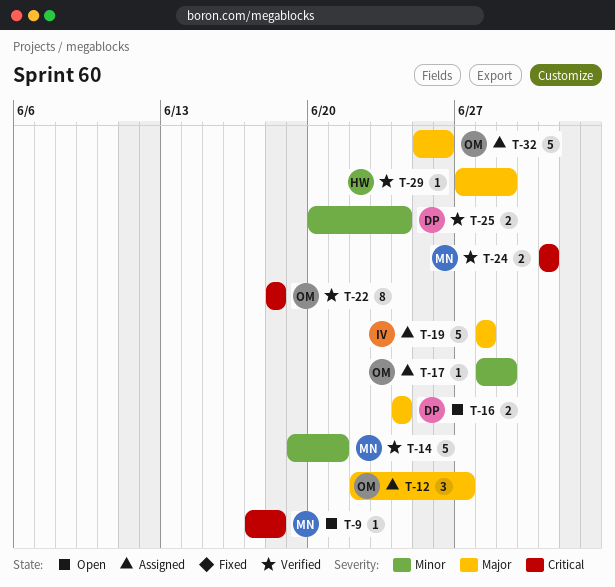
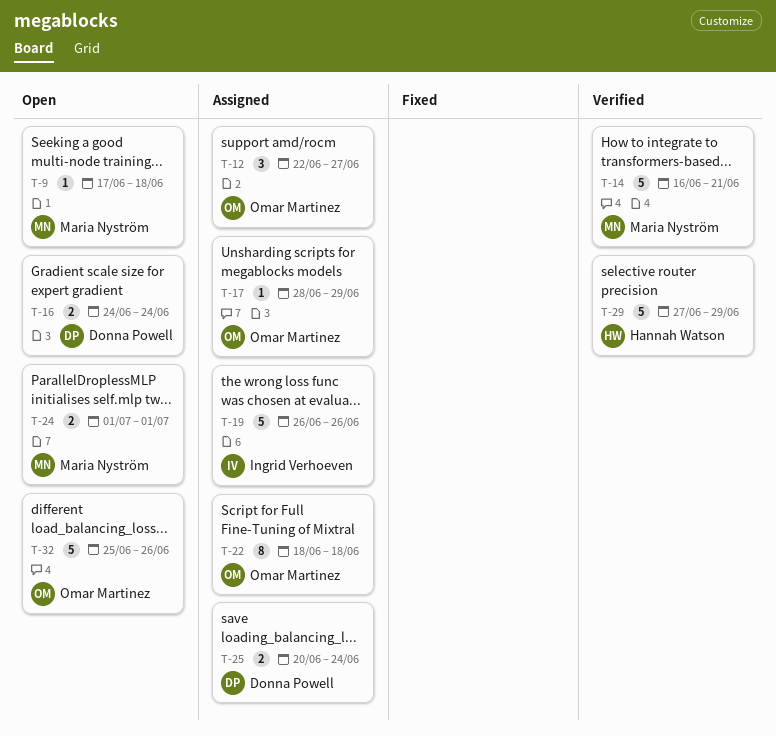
T-14, start: Jun 19 -> Jun 16
T-19, start: Jun 28 -> Jun 26
T-19, due: Jun 28 -> Jun 26
T-22, status: Verified -> Assigned
T-24, status: Verified -> Open
T-25, status: Verified -> Assigned
T-29, estimate: 1 -> 5
T-32, status: Assigned -> Open

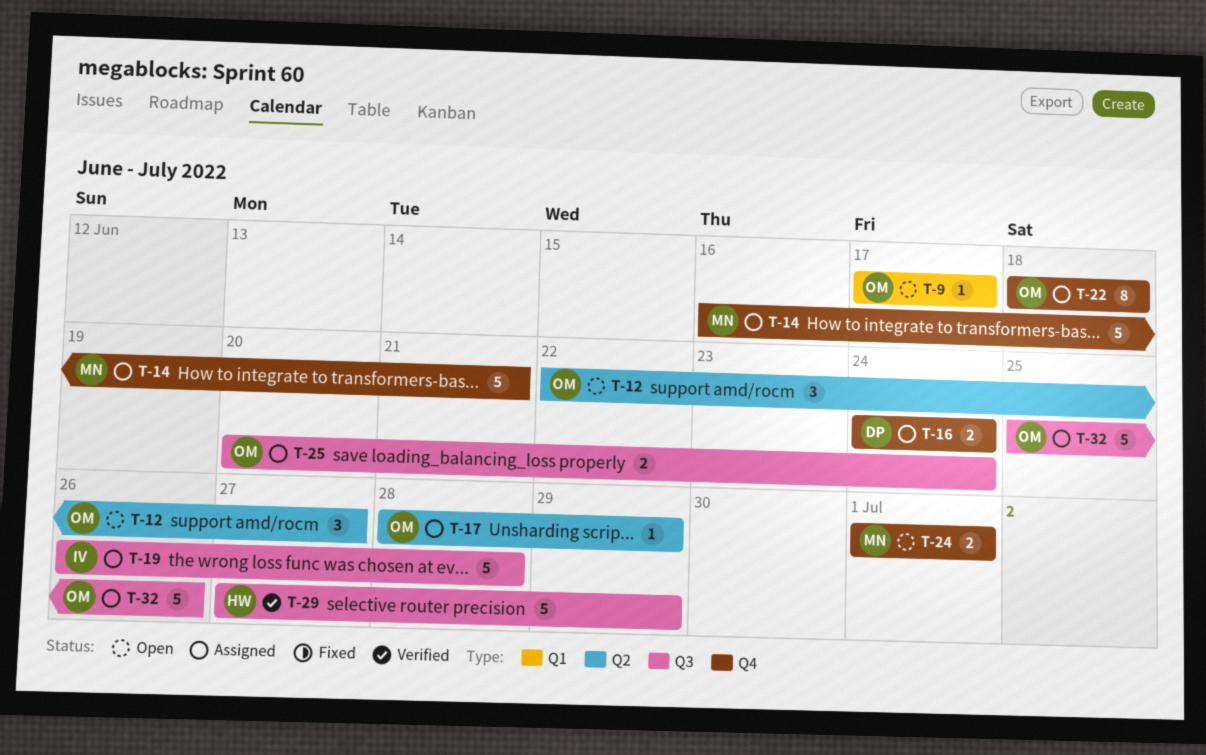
T-9, owner: Maria Nyström -> Omar Martinez
T-9, due: Jun 18 -> Jun 17
T-12, status: Assigned -> Open
T-14, status: Verified -> Assigned
T-16, status: Open -> Assigned
T-19, due: Jun 26 -> Jun 28
T-25, owner: Donna Powell -> Omar Martinez
T-32, status: Open -> Assigned

